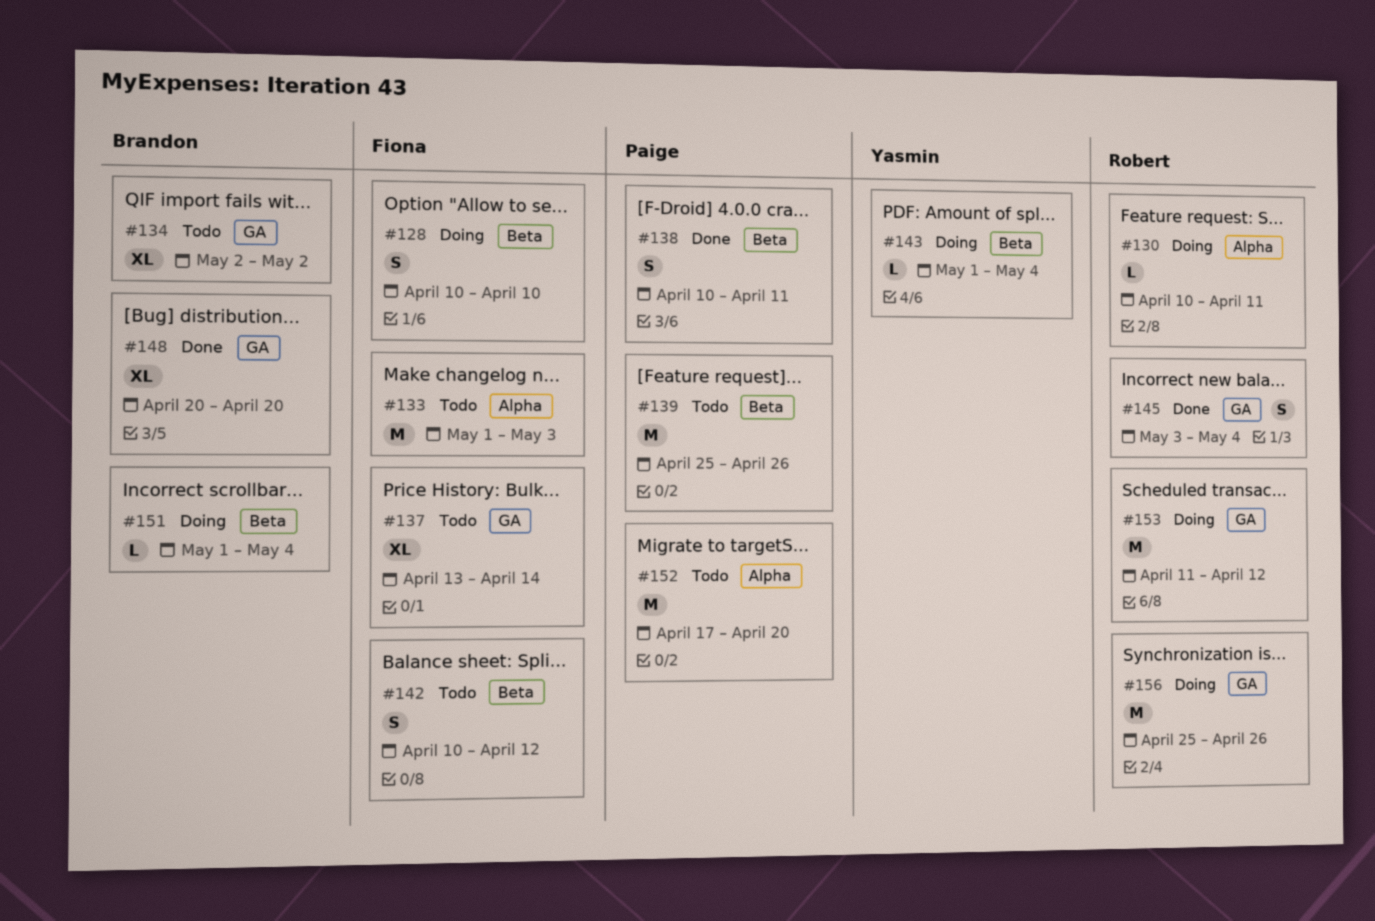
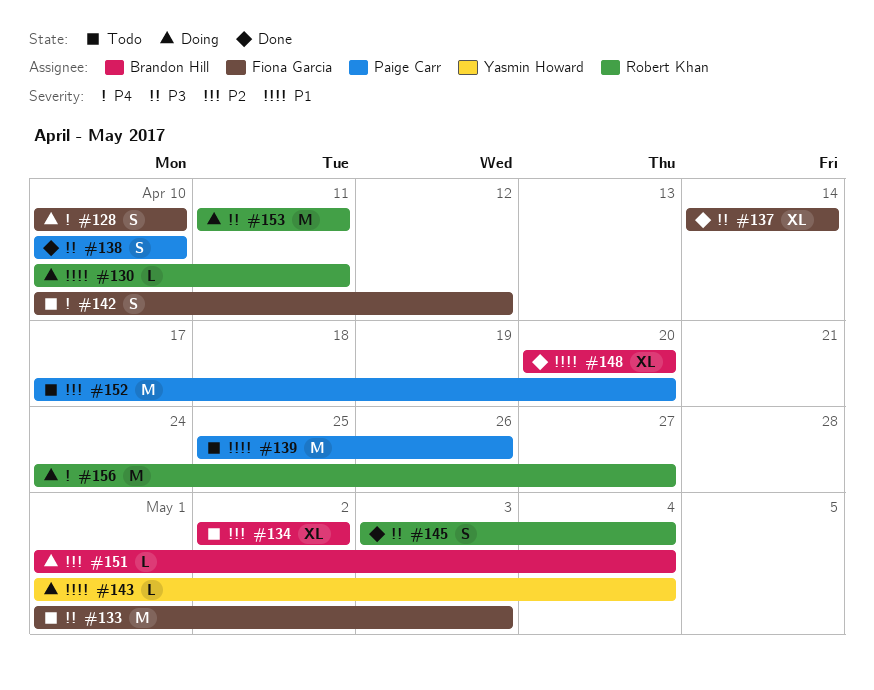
#137, status: Todo -> Done
#137, start: Apr 13 -> Apr 14
#138, due: Apr 11 -> Apr 10
#153, due: Apr 12 -> Apr 11
#156, start: Apr 25 -> Apr 24
#156, due: Apr 26 -> Apr 27

